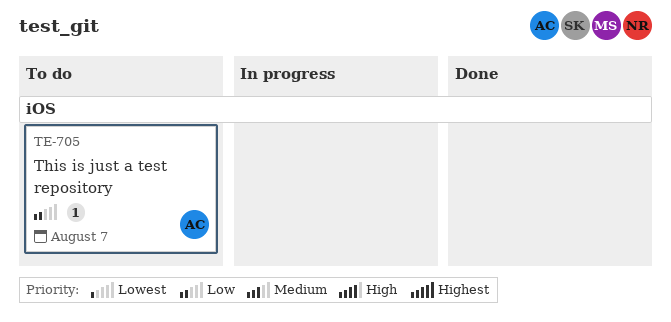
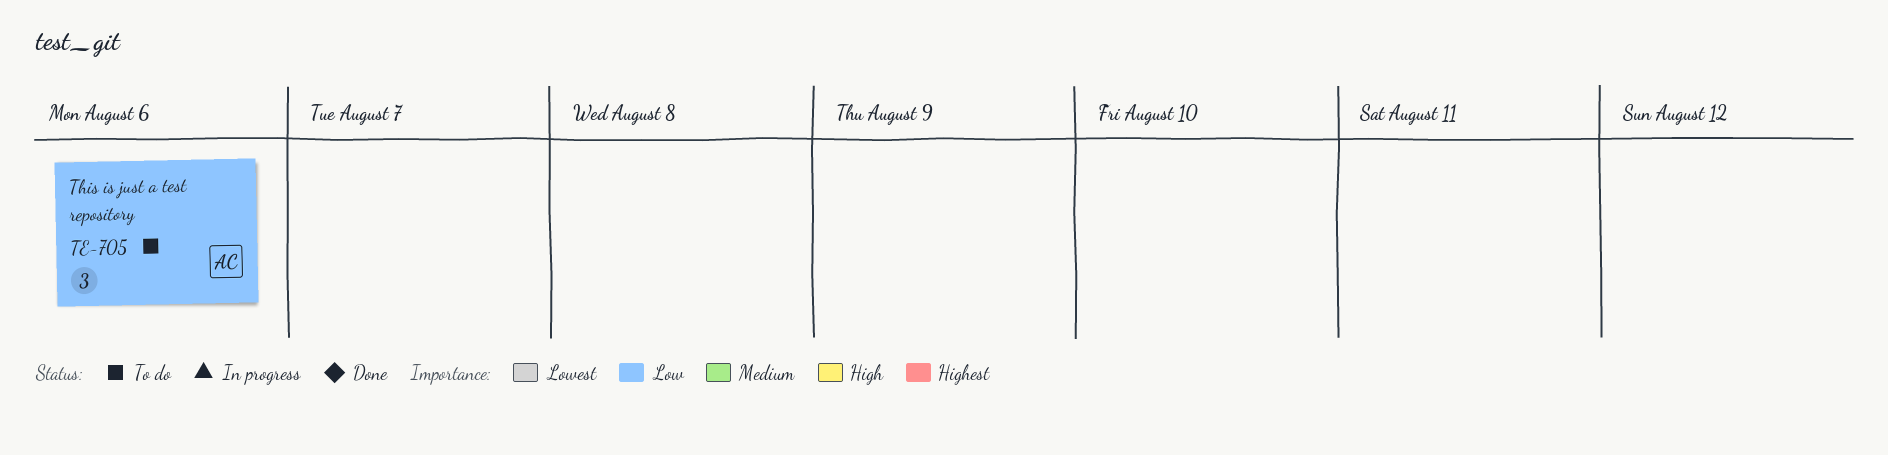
TE-705, estimate: 1 -> 3
TE-705, due: Aug 7 -> Aug 6

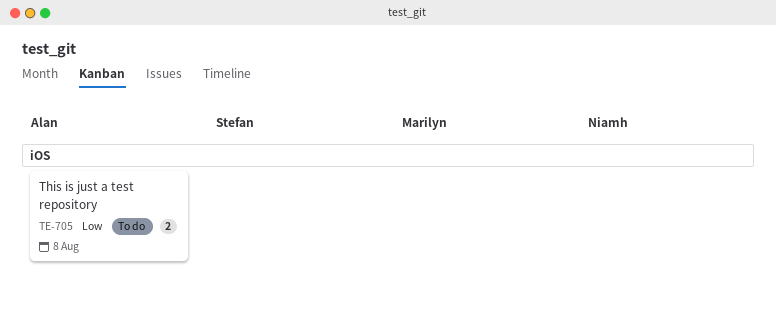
TE-705, estimate: 3 -> 2
TE-705, due: Aug 6 -> Aug 8

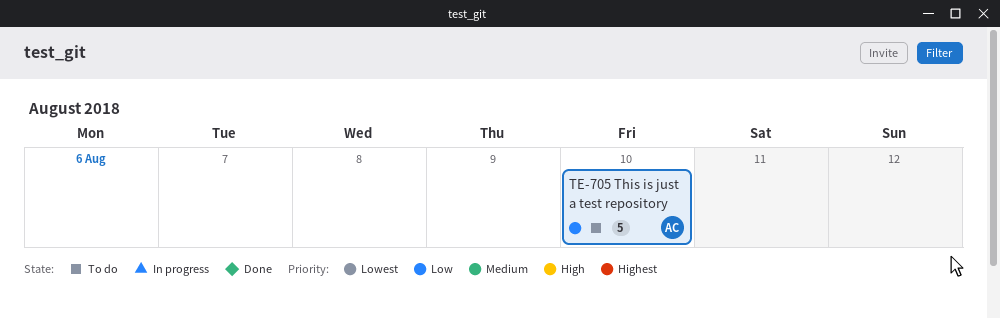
TE-705, estimate: 2 -> 5
TE-705, due: Aug 8 -> Aug 10

